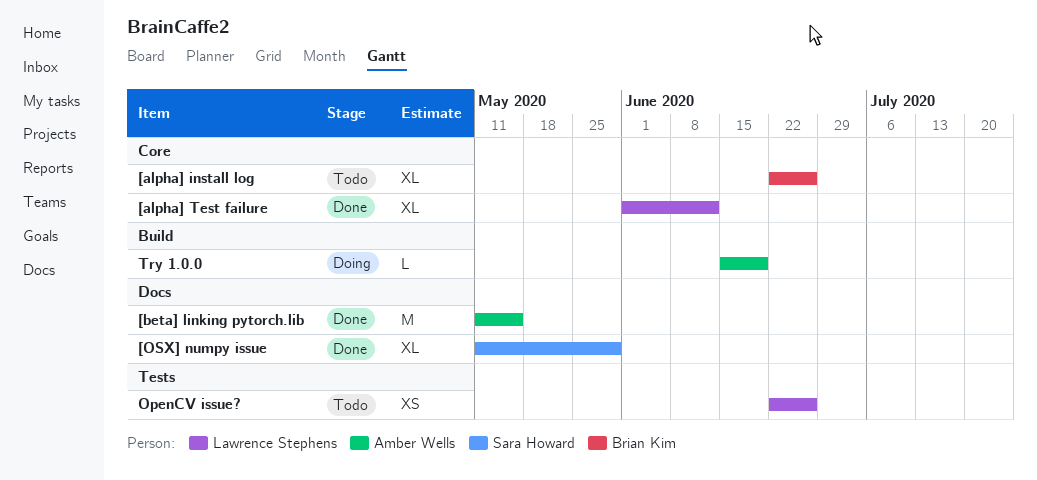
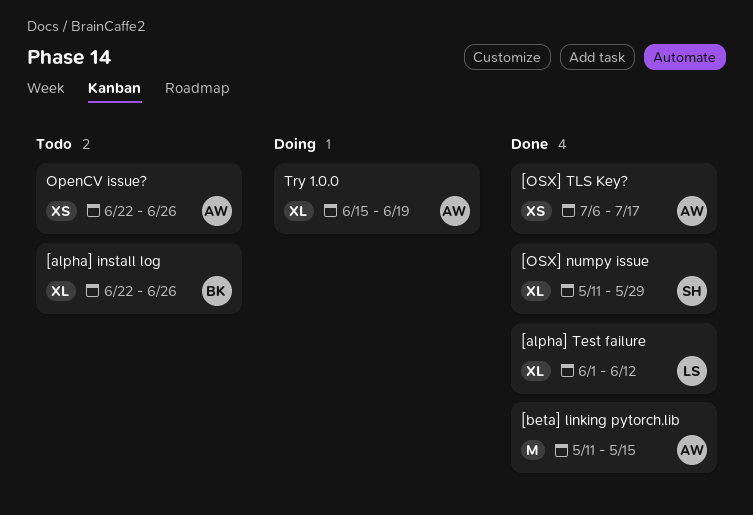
[OSX] TLS Key?: none -> present
OpenCV issue?, owner: Lawrence Stephens -> Amber Wells
Try 1.0.0, estimate: L -> XL

